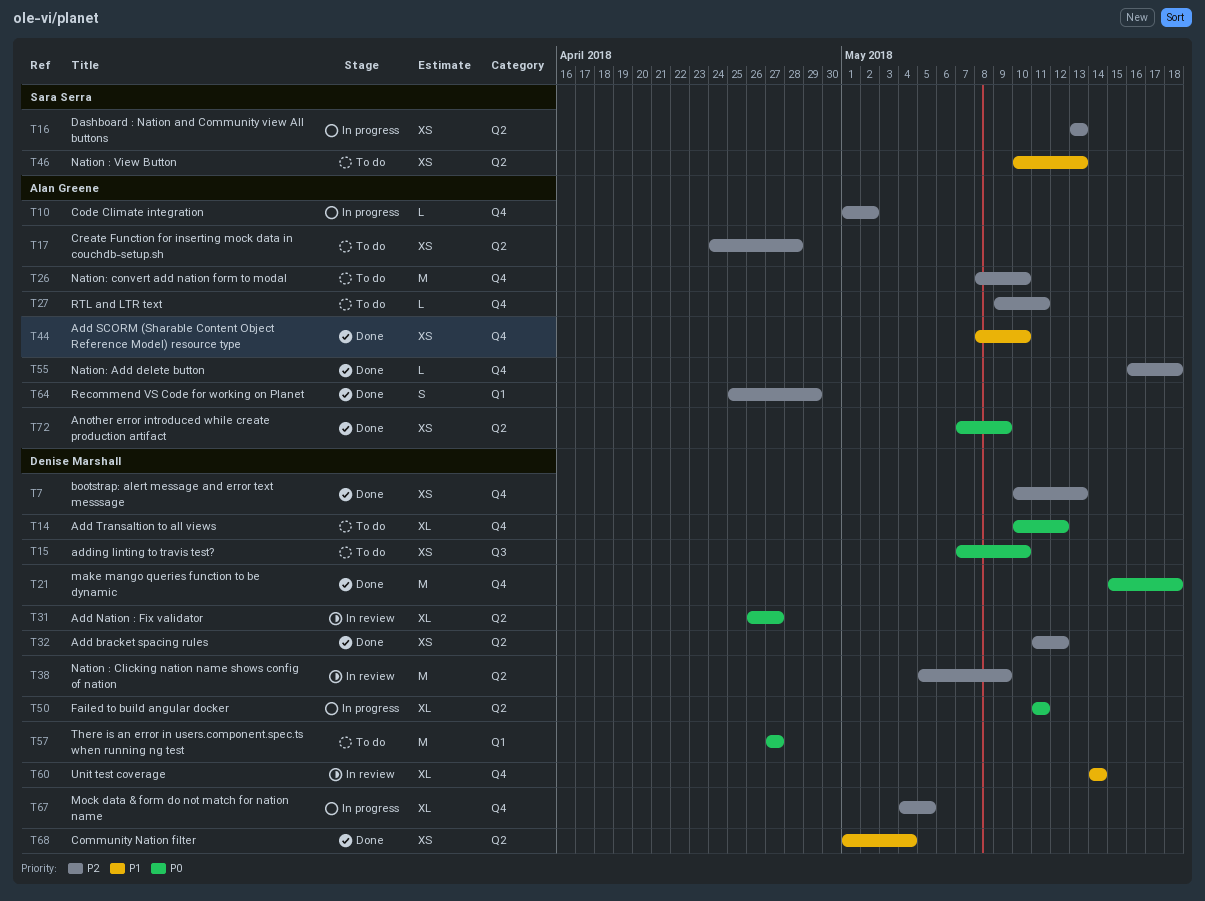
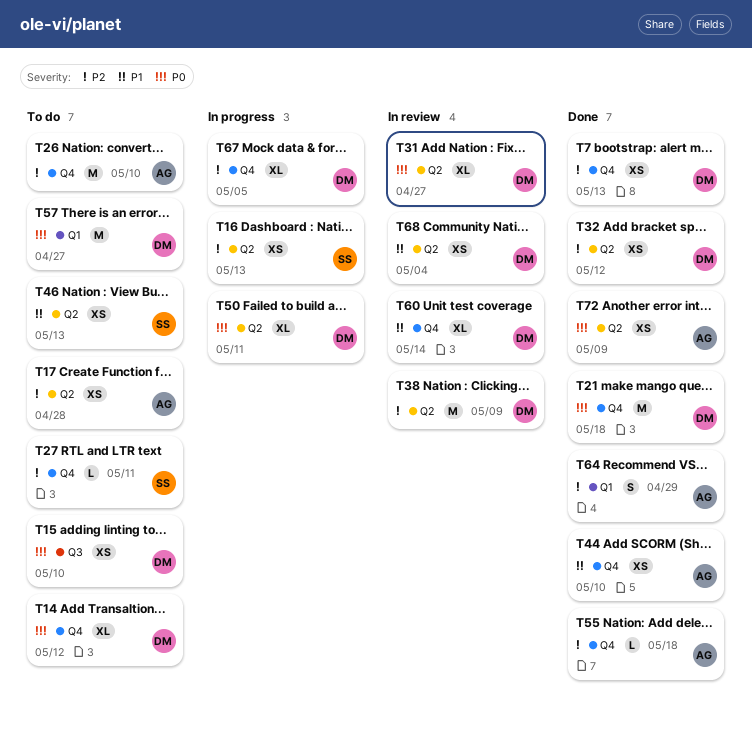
T10: present -> none
T27, owner: Alan Greene -> Sara Serra
T68, status: Done -> In review

